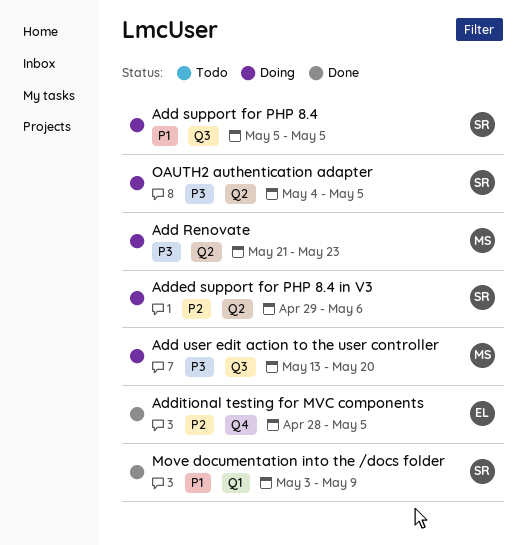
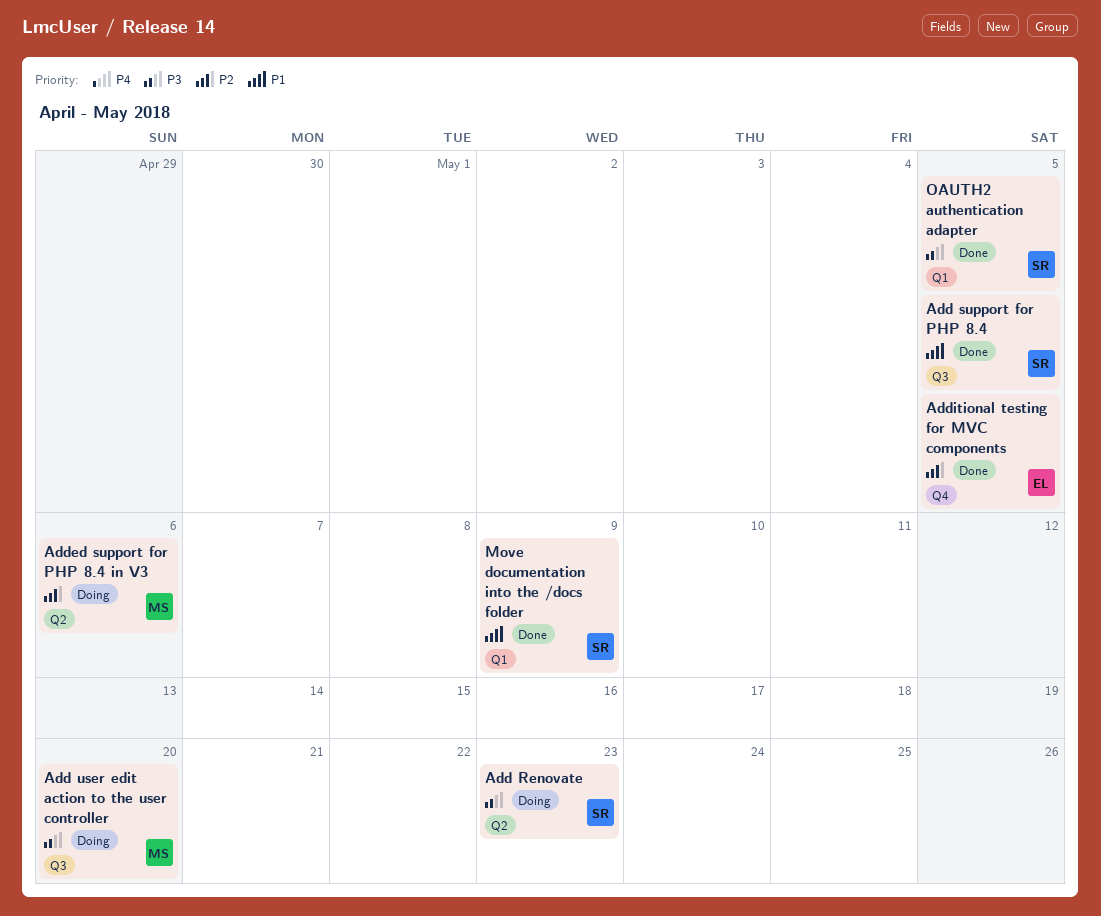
Add Renovate, owner: MS -> SR
Add support for PHP 8.4, status: Doing -> Done
Added support for PHP 8.4 in V3, owner: SR -> MS
OAUTH2 authentication adapter, status: Doing -> Done
OAUTH2 authentication adapter, label: Q2 -> Q1

